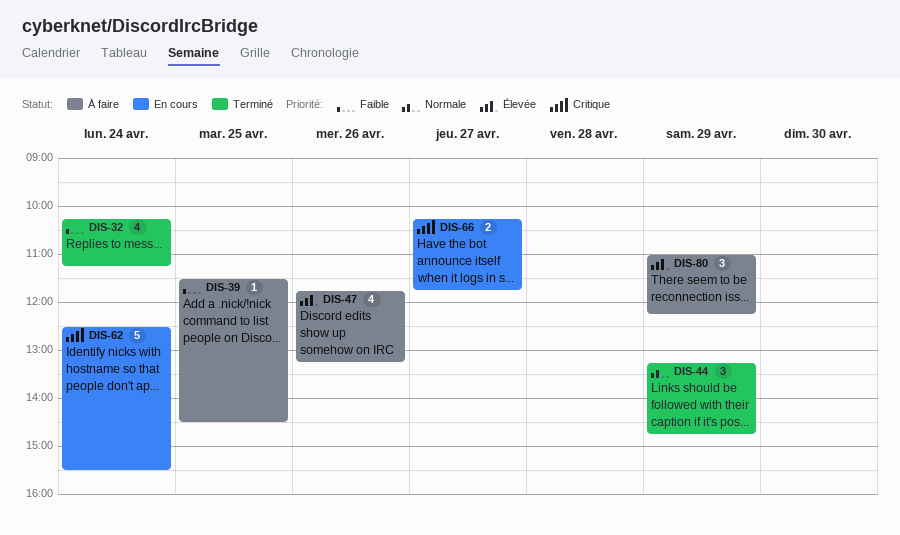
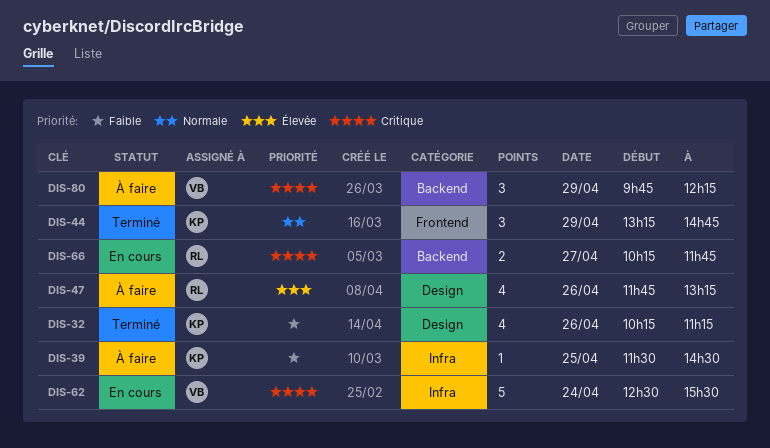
DIS-32, day: Apr 24 -> Apr 26
DIS-80, priority: Élevée -> Critique
DIS-80, begins: 11:00 -> 09:45

